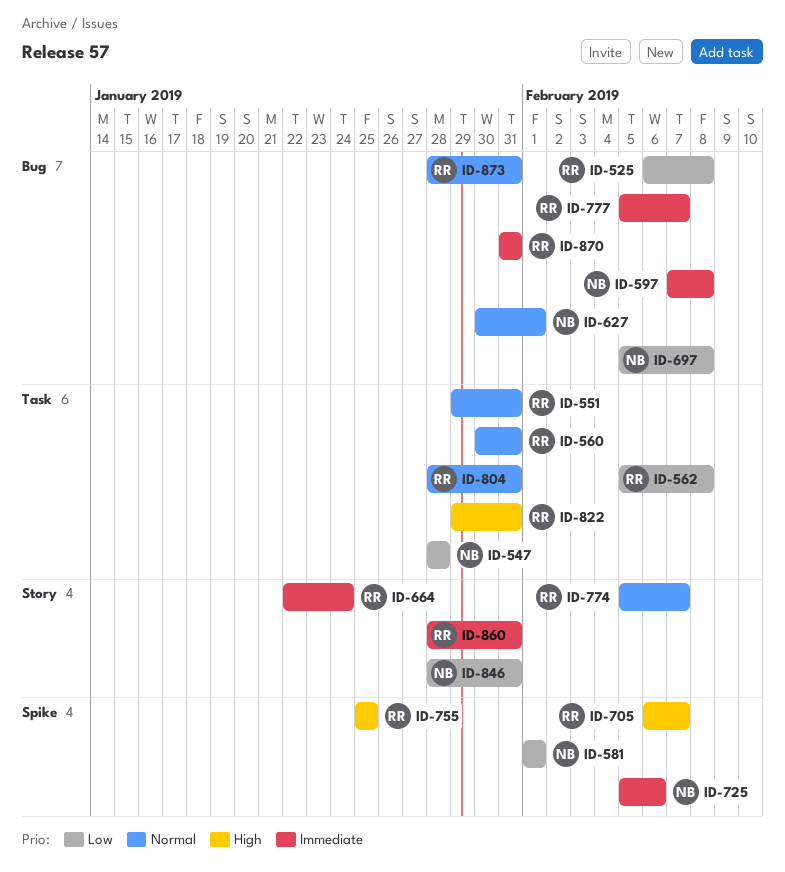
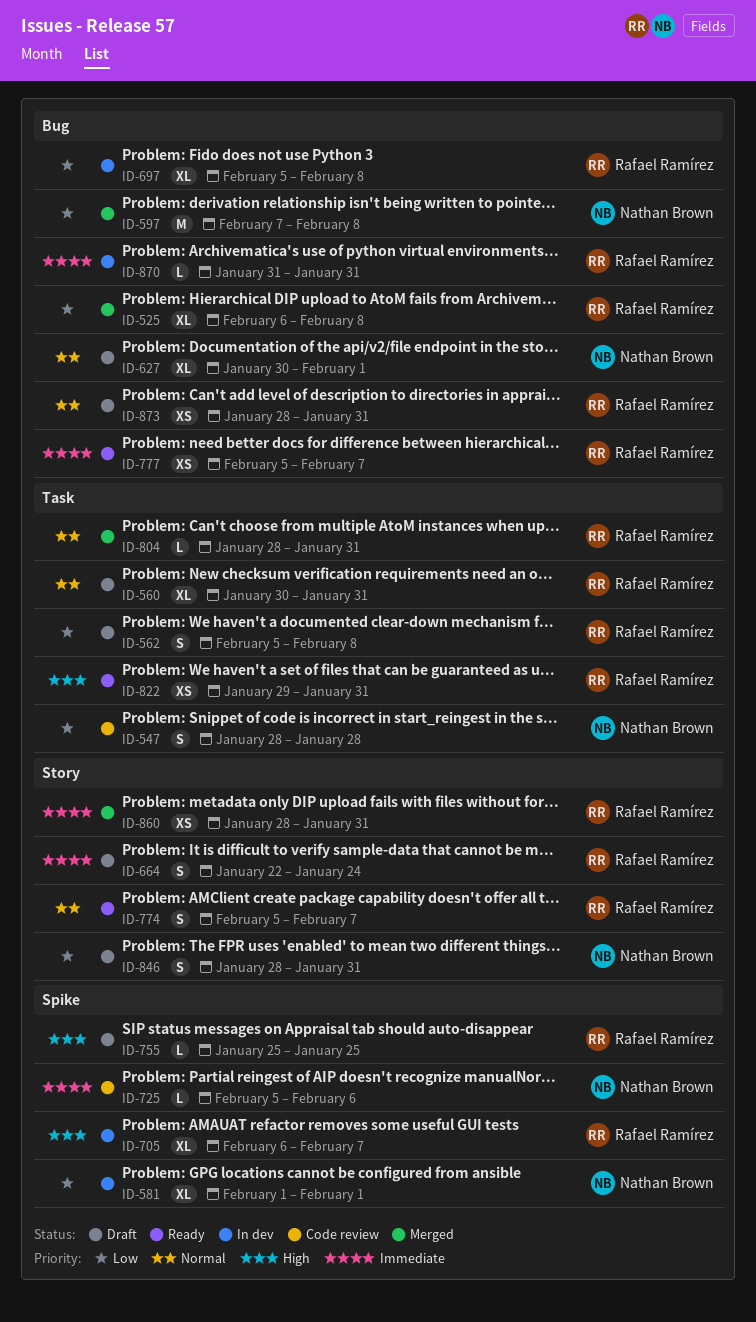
ID-551: present -> none
ID-597, priority: Immediate -> Low
ID-697, owner: Nathan Brown -> Rafael Ramírez

